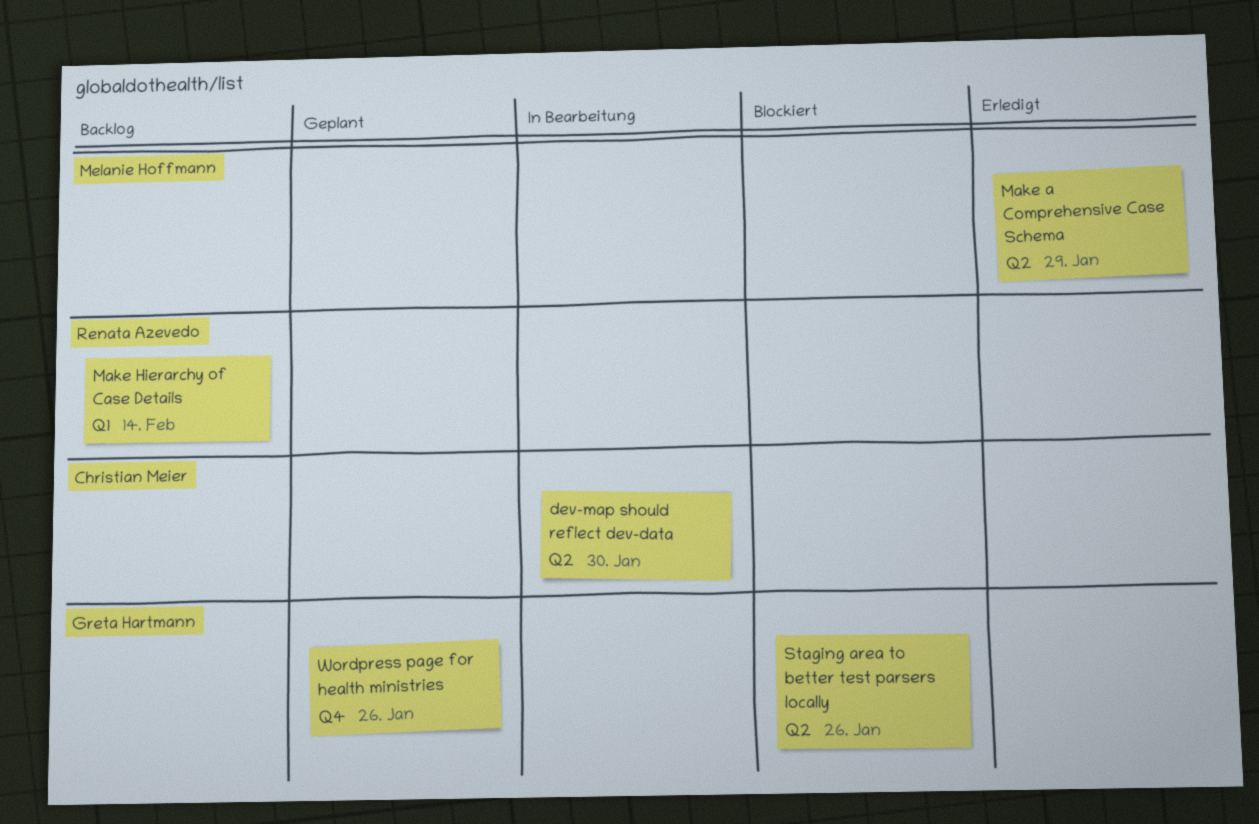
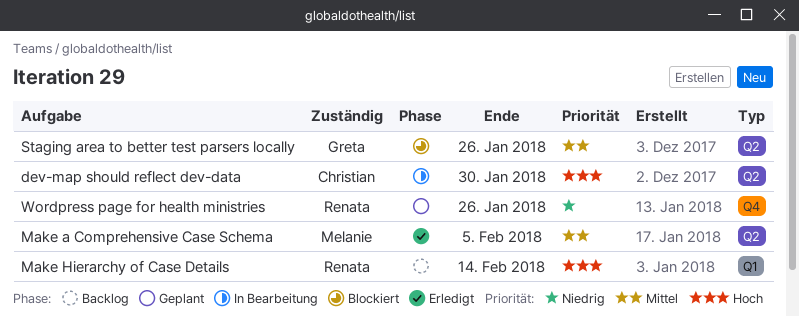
Make a Comprehensive Case Schema, due: Jan 29 -> Feb 5
Wordpress page for health ministries, owner: Greta Hartmann -> Renata Azevedo

